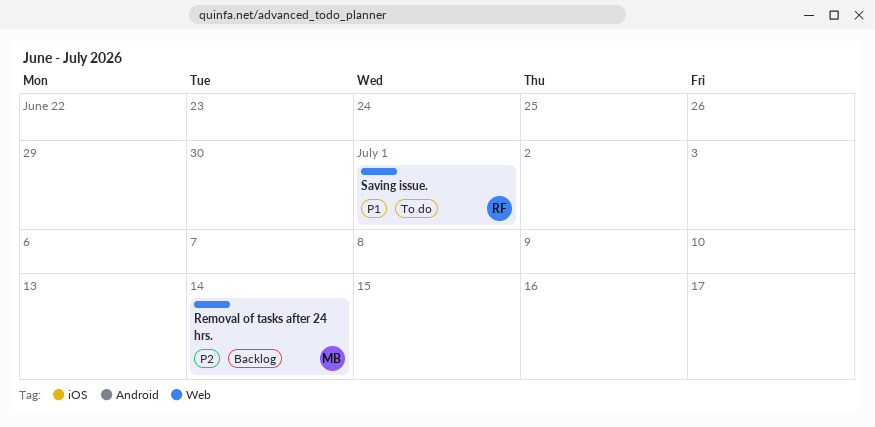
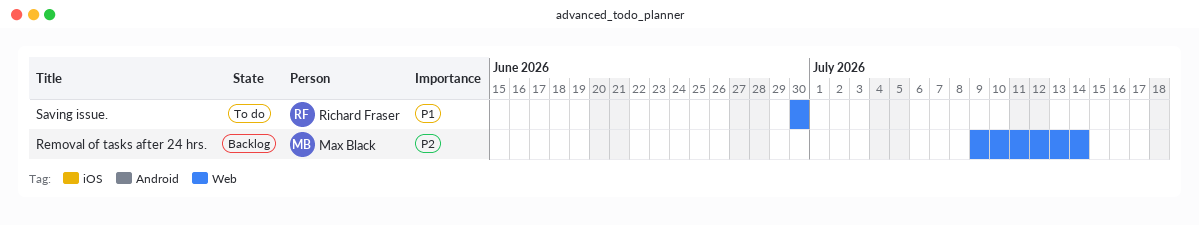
Saving issue., due: Jul 1 -> Jun 30

